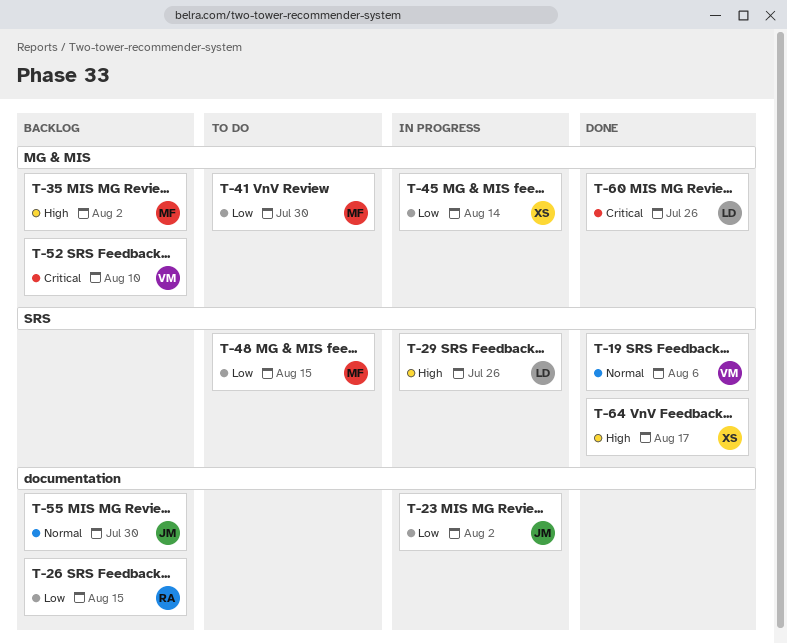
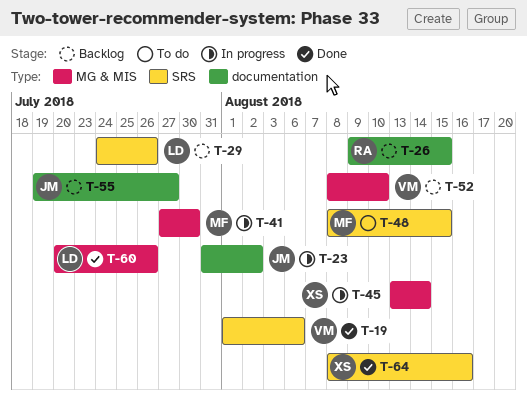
T-29, status: In progress -> Backlog
T-35: present -> none
T-41, status: To do -> In progress
T-55, due: Jul 30 -> Jul 27
T-64, due: Aug 17 -> Aug 16

